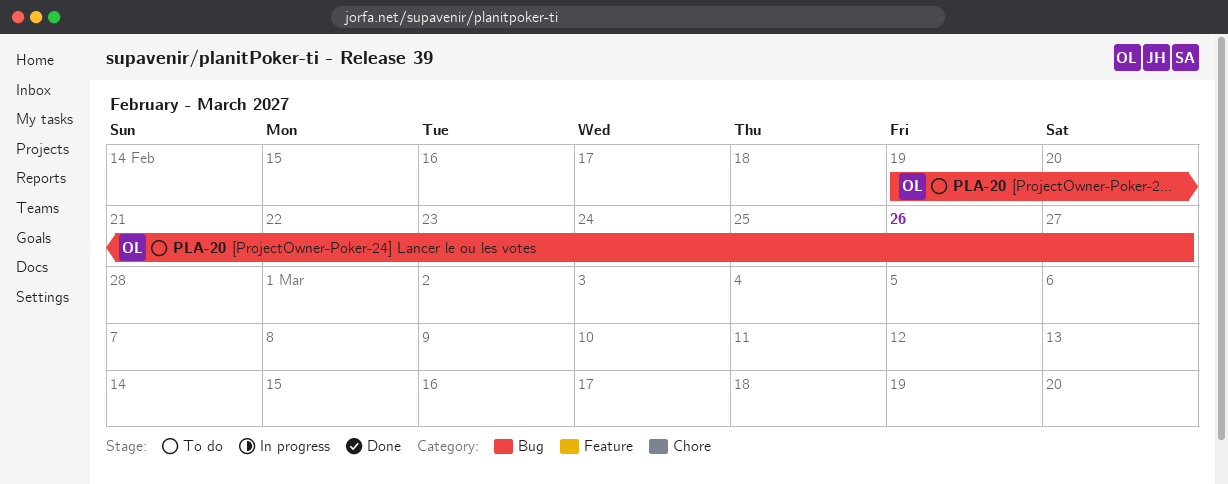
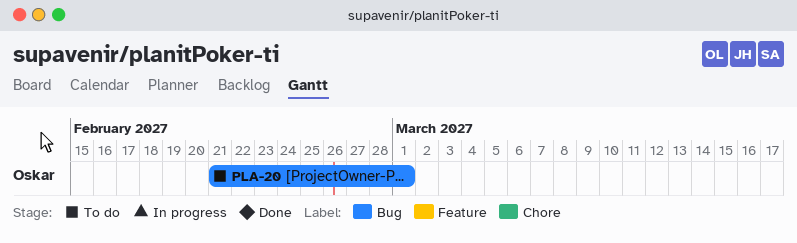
PLA-20, start: Feb 19 -> Feb 21
PLA-20, due: Feb 27 -> Mar 1

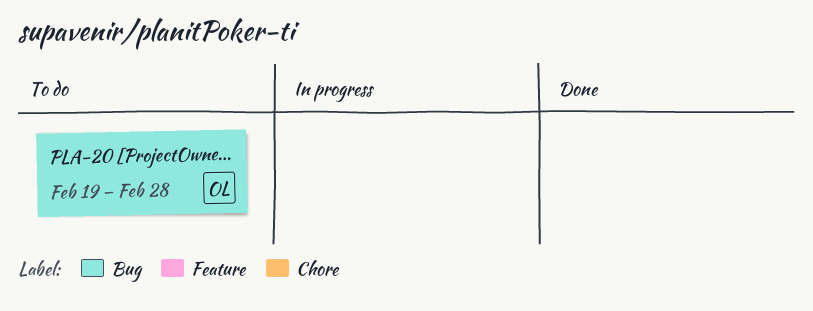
PLA-20, start: Feb 21 -> Feb 19
PLA-20, due: Mar 1 -> Feb 28

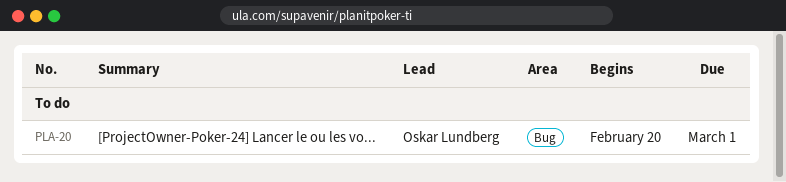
PLA-20, start: Feb 19 -> Feb 20
PLA-20, due: Feb 28 -> Mar 1

